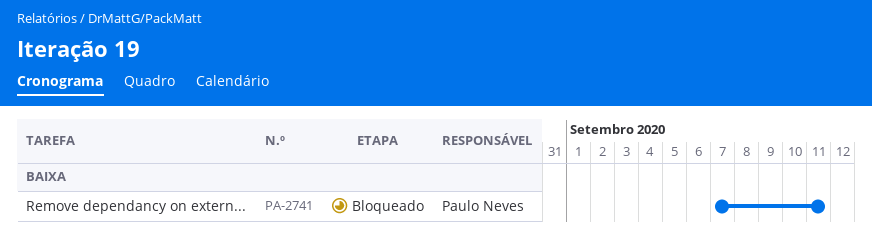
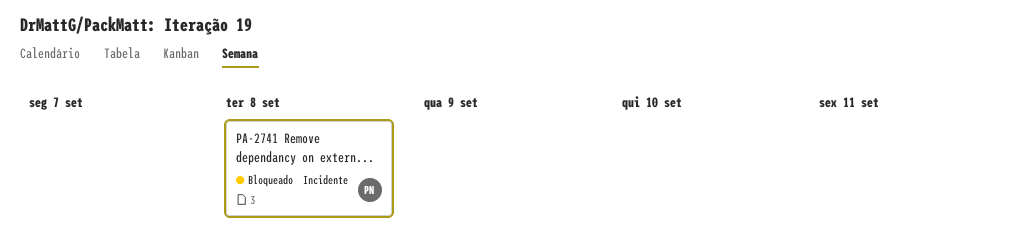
PA-2741, due: Sep 11 -> Sep 8

